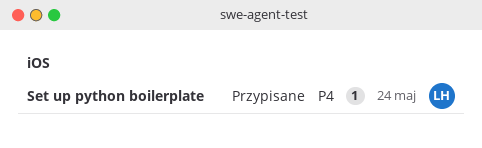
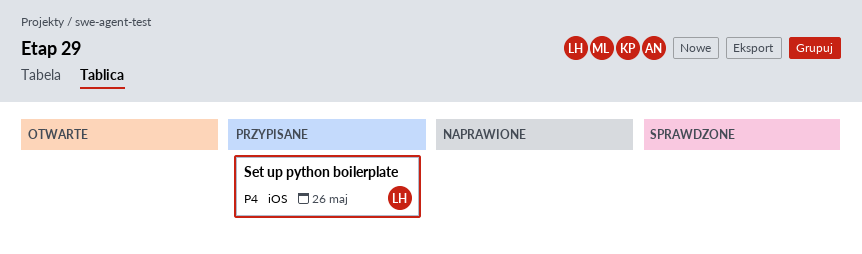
Set up python boilerplate, due: May 24 -> May 26

